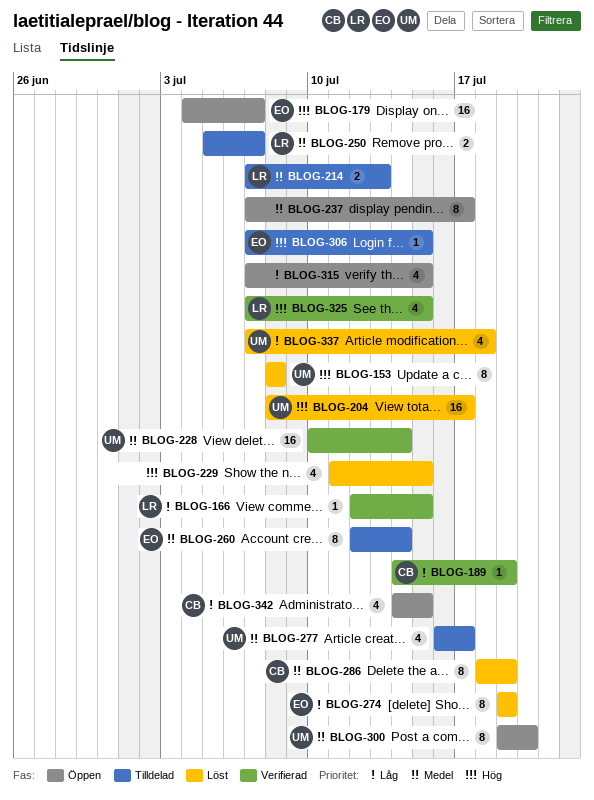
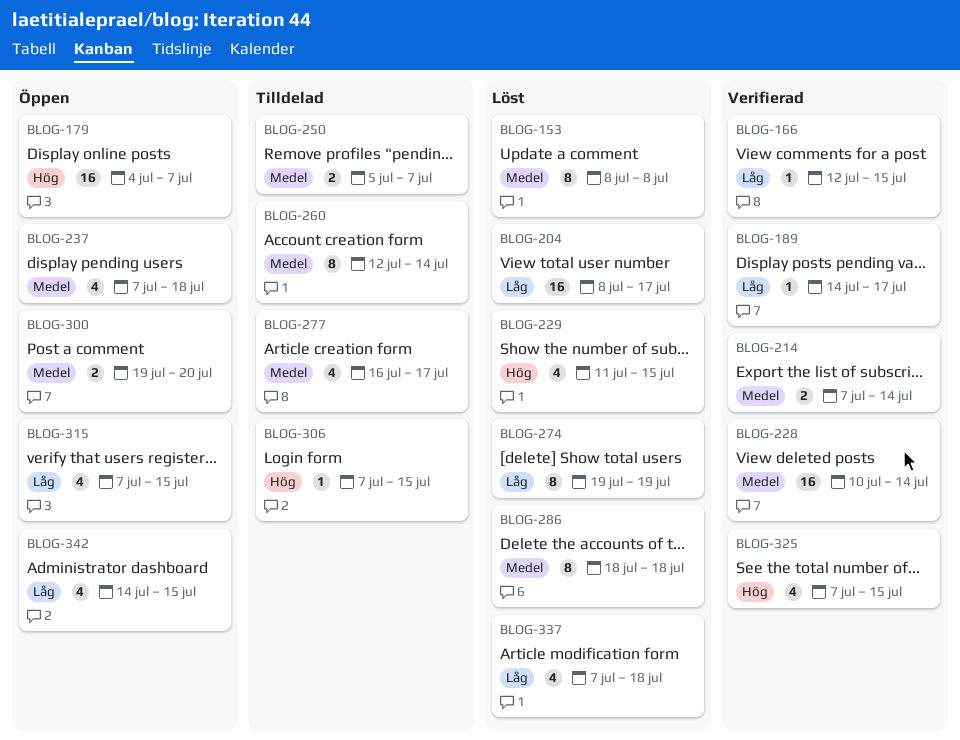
BLOG-153, priority: Hög -> Medel
BLOG-189, due: Jul 19 -> Jul 17
BLOG-204, priority: Hög -> Låg
BLOG-214, status: Tilldelad -> Verifierad
BLOG-214, due: Jul 13 -> Jul 14
BLOG-237, estimate: 8 -> 4
BLOG-237, due: Jul 17 -> Jul 18
BLOG-286, due: Jul 19 -> Jul 18
BLOG-300, estimate: 8 -> 2

